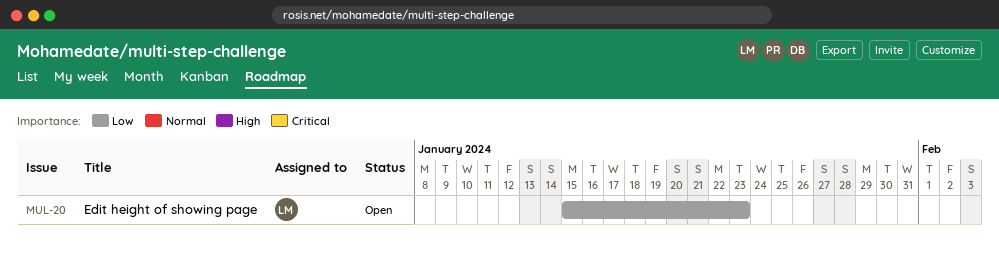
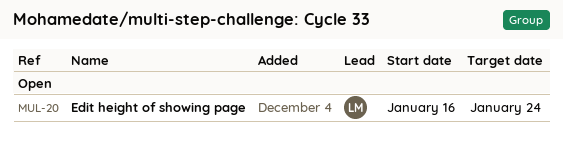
MUL-20, start: Jan 15 -> Jan 16
MUL-20, due: Jan 23 -> Jan 24

